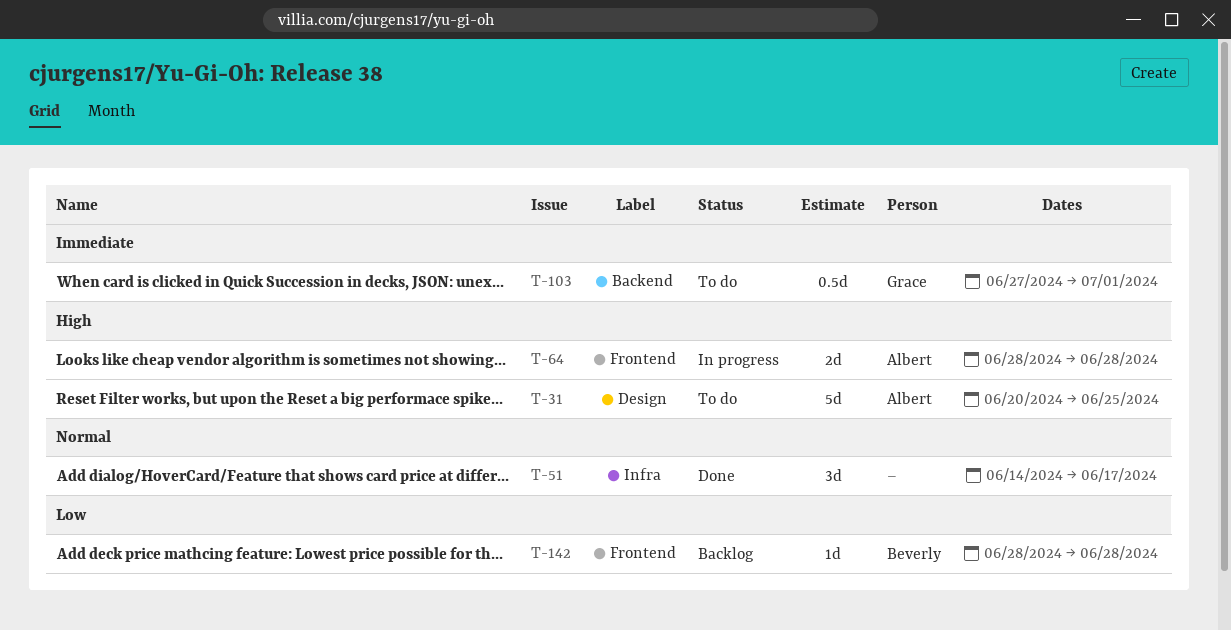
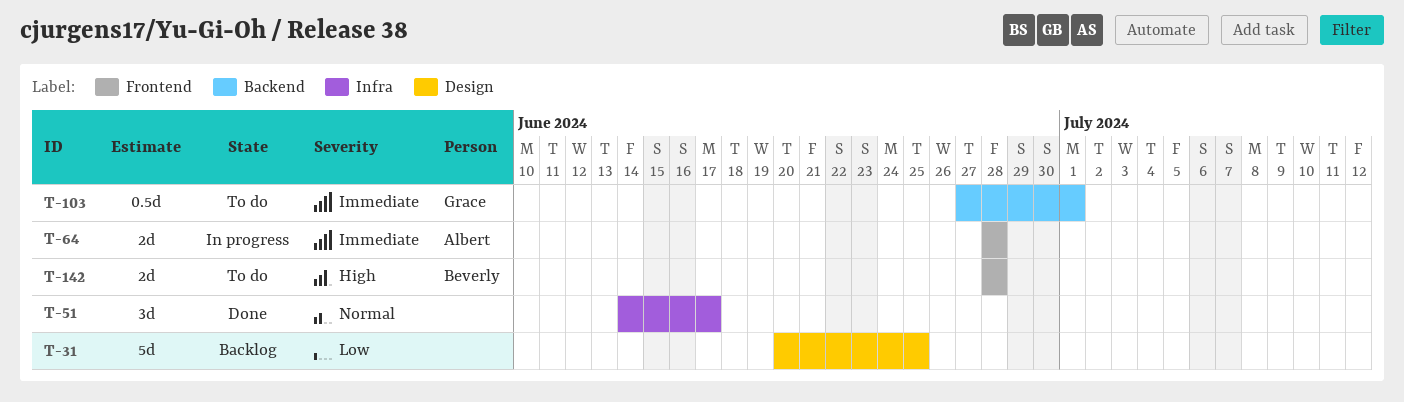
T-31, status: To do -> Backlog
T-31, owner: Albert -> none
T-31, priority: High -> Low
T-64, priority: High -> Immediate
T-142, status: Backlog -> To do
T-142, priority: Low -> High
T-142, estimate: 1d -> 2d

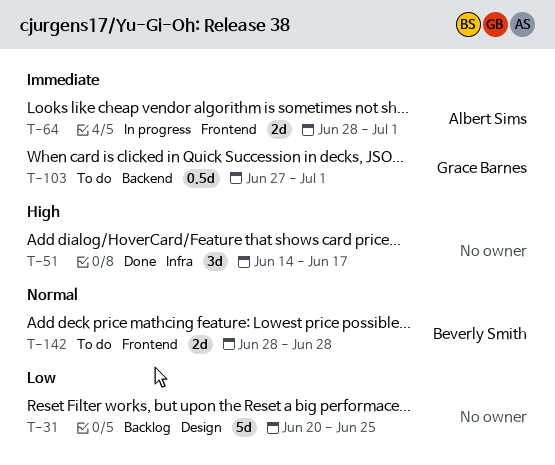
T-51, priority: Normal -> High
T-64, due: Jun 28 -> Jul 1
T-142, priority: High -> Normal

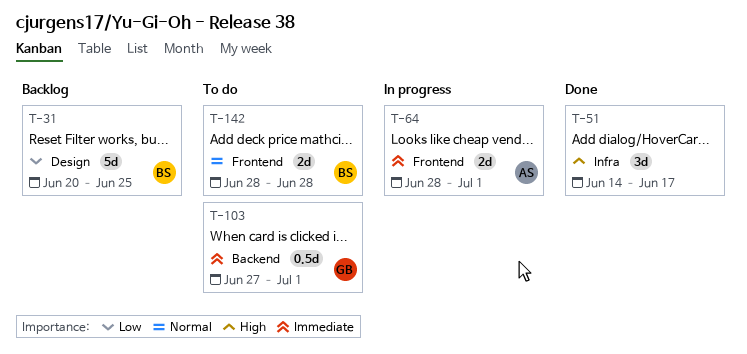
T-31, owner: none -> Beverly Smith

